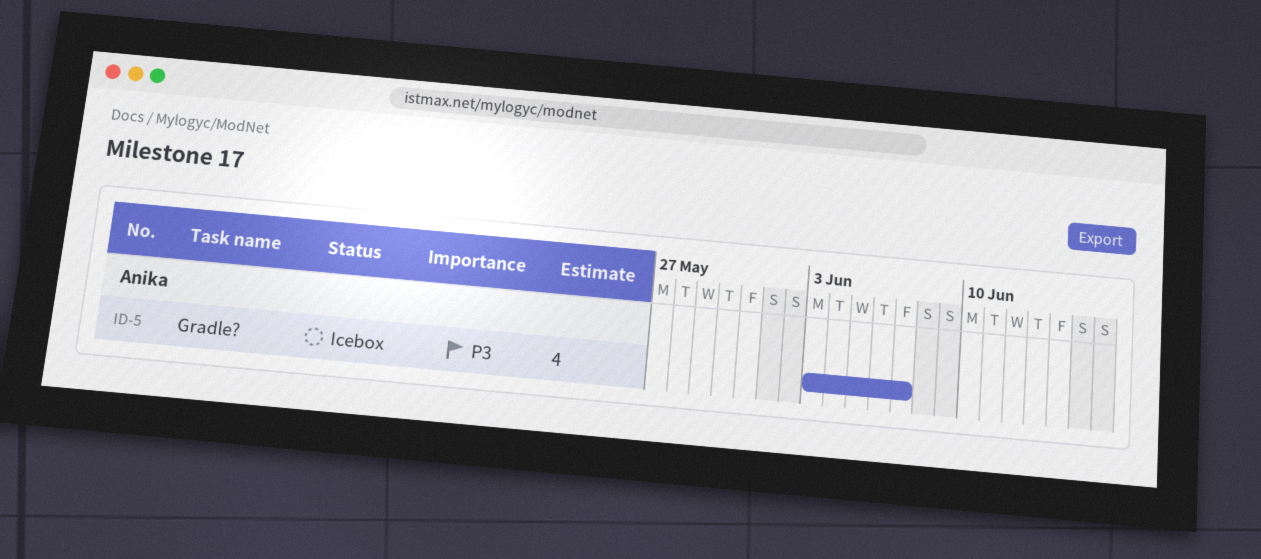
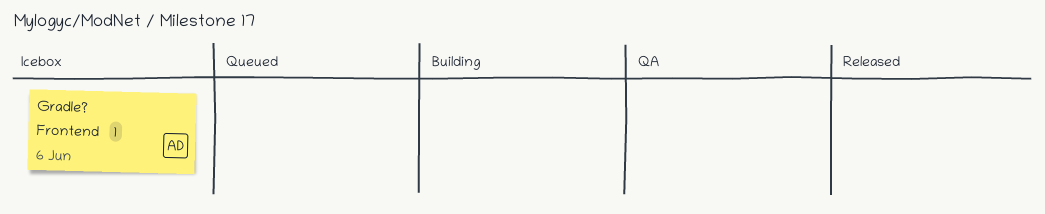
Gradle?, estimate: 4 -> 1
Gradle?, due: Jun 7 -> Jun 6

